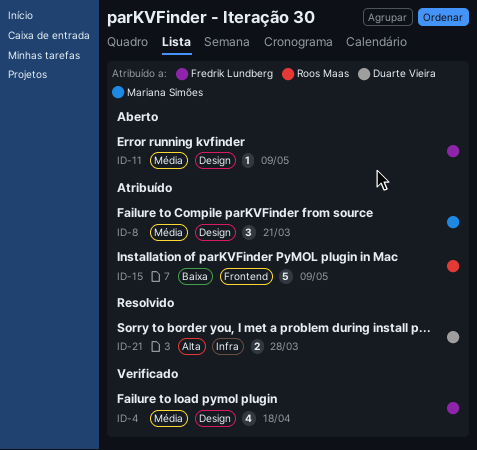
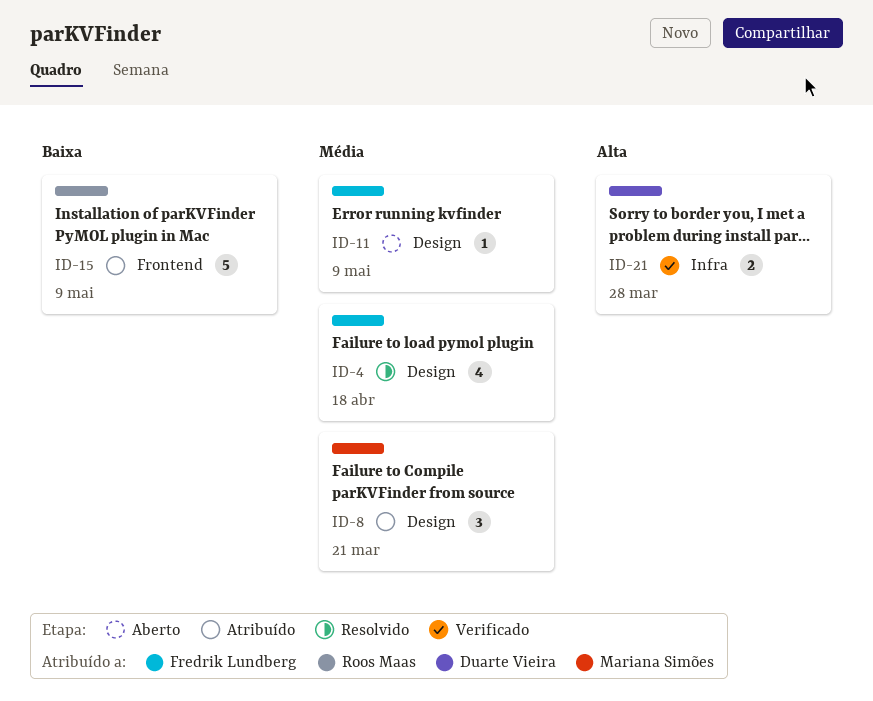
ID-4, status: Verificado -> Resolvido
ID-21, status: Resolvido -> Verificado

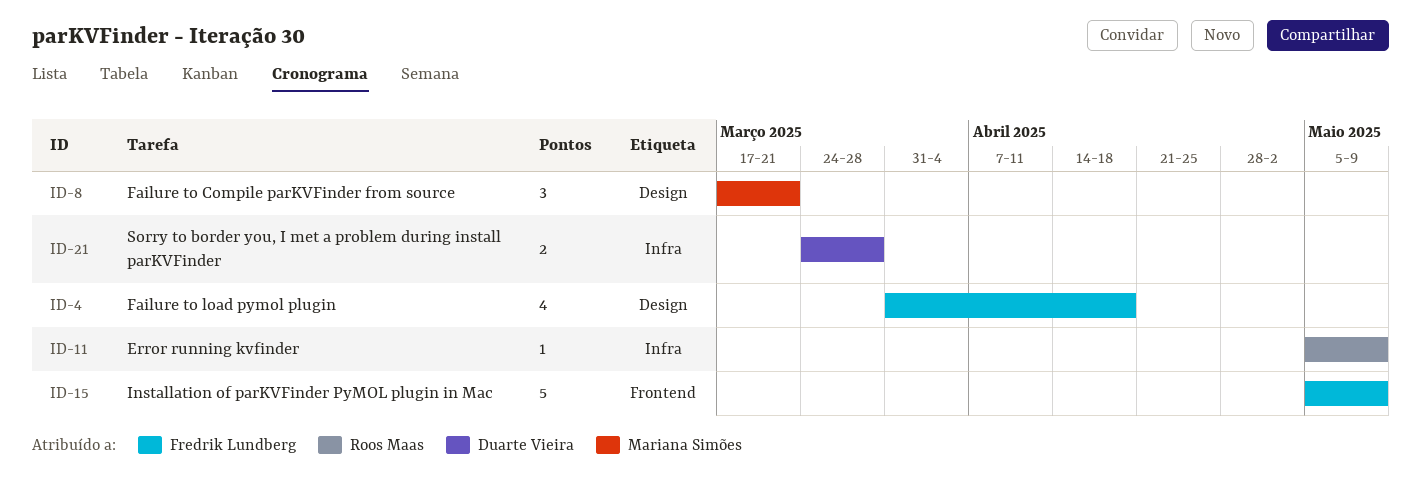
ID-11, owner: Fredrik Lundberg -> Roos Maas
ID-11, label: Design -> Infra
ID-15, owner: Roos Maas -> Fredrik Lundberg

